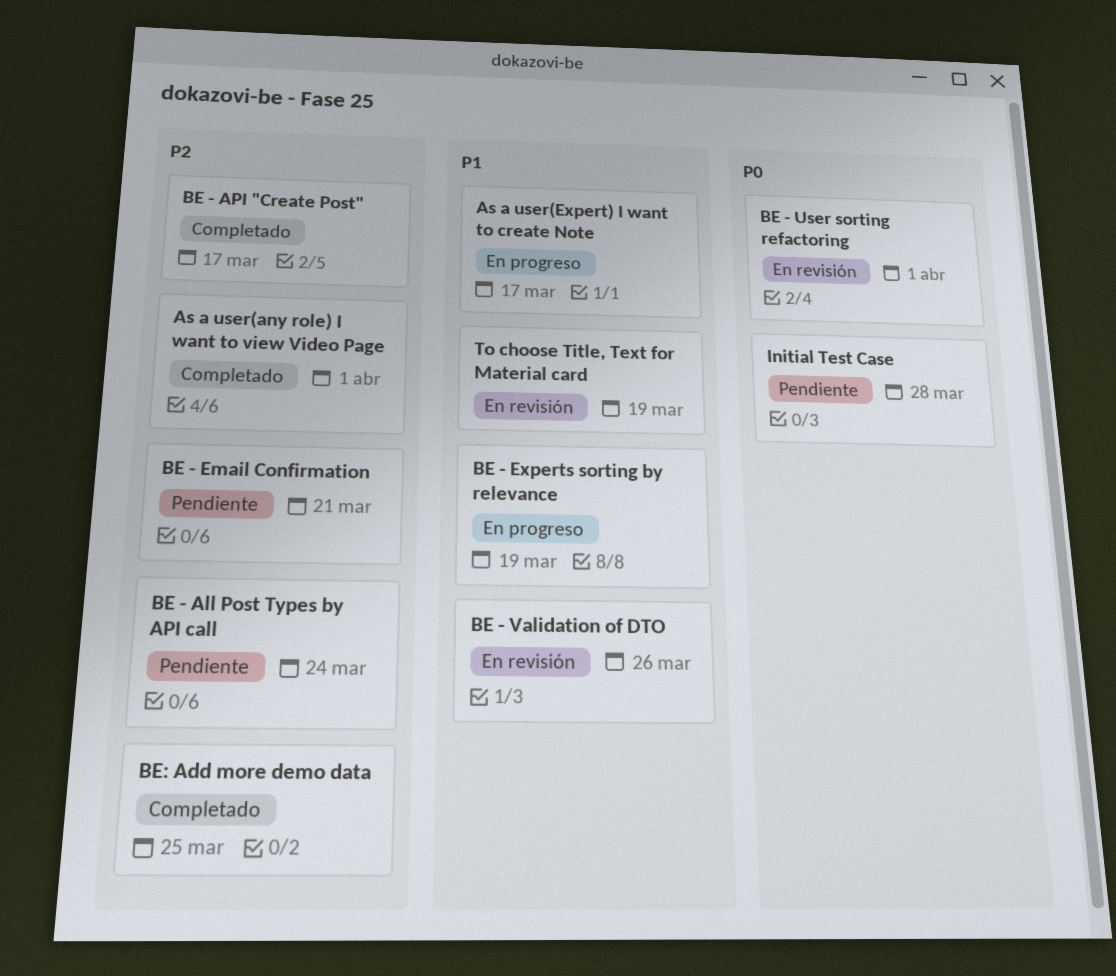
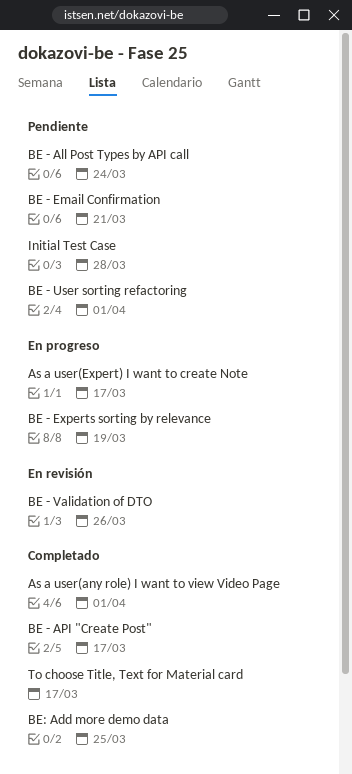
BE - User sorting refactoring, status: En revisión -> Pendiente
To choose Title, Text for Material card, status: En revisión -> Completado
To choose Title, Text for Material card, due: Mar 19 -> Mar 17

